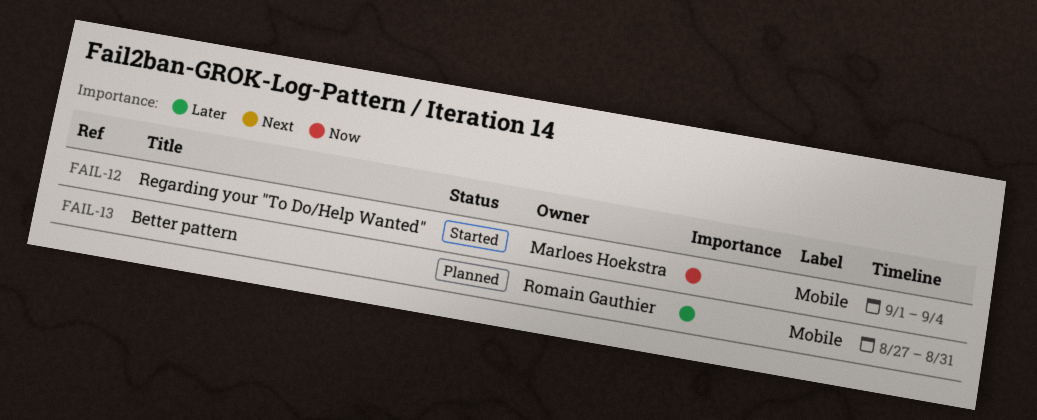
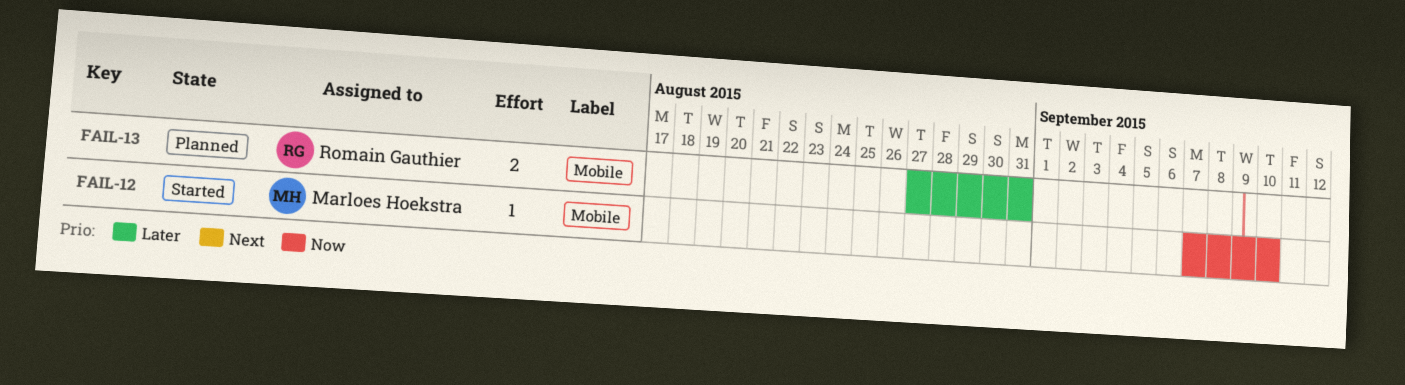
FAIL-12, start: Sep 1 -> Sep 7
FAIL-12, due: Sep 4 -> Sep 10

